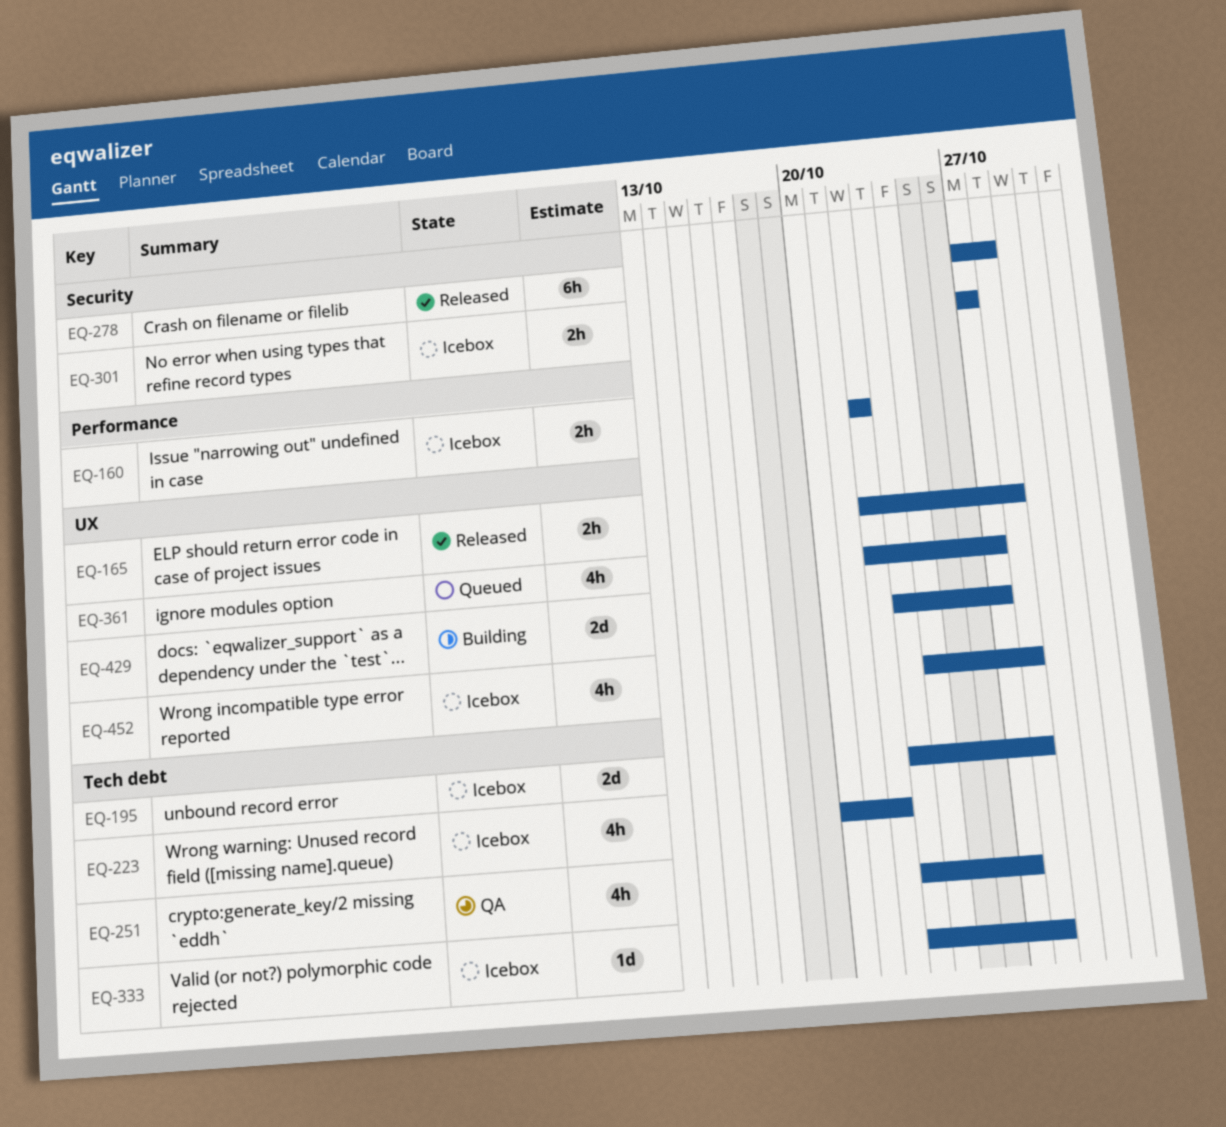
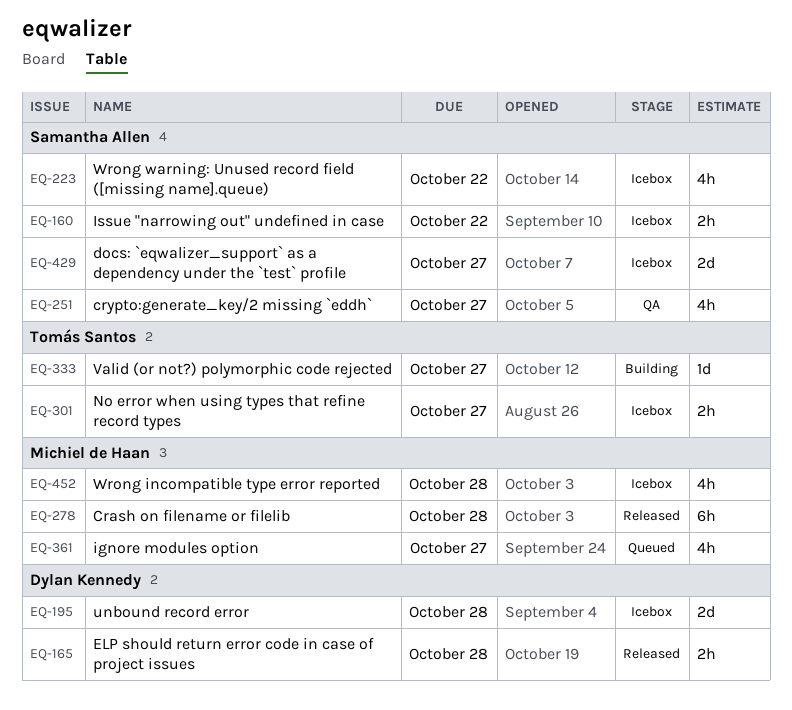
EQ-333, status: Icebox -> Building
EQ-333, due: Oct 28 -> Oct 27
EQ-429, status: Building -> Icebox

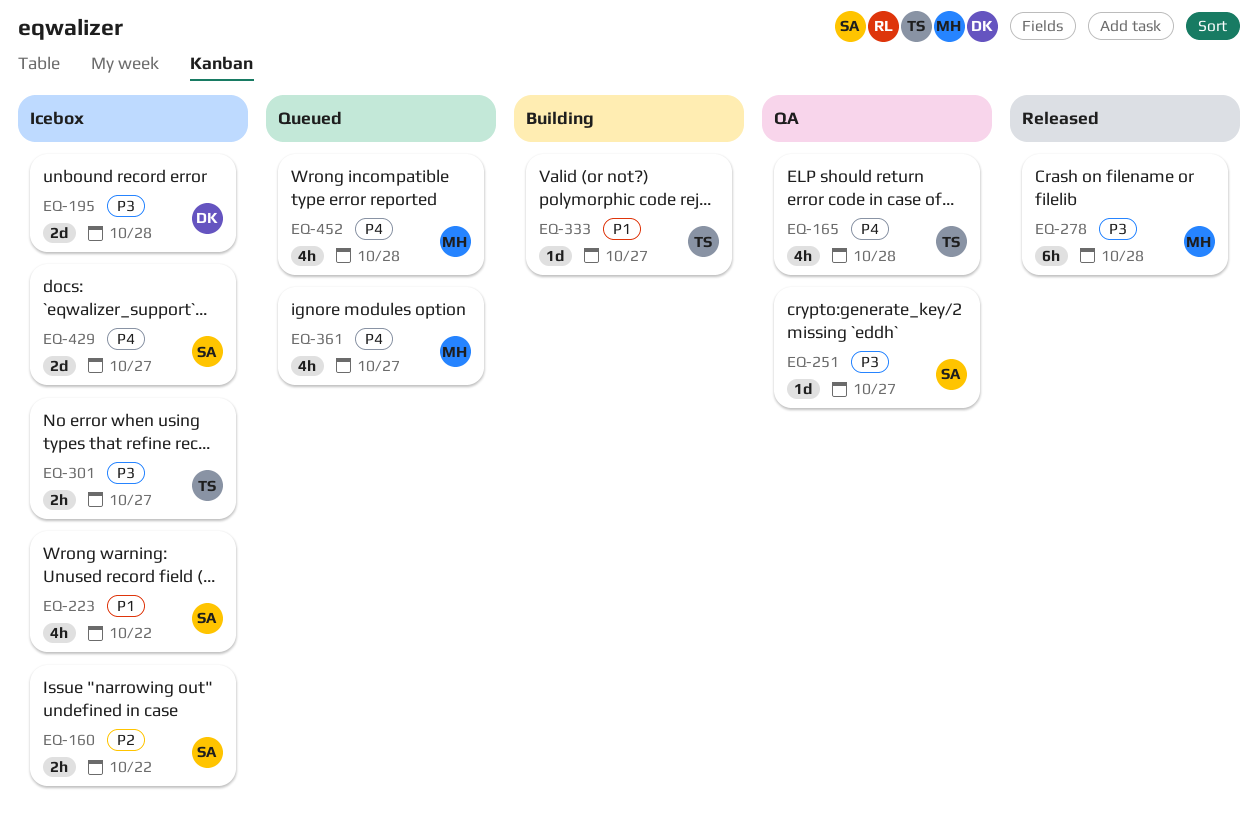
EQ-165, status: Released -> QA
EQ-165, owner: Dylan Kennedy -> Tomás Santos
EQ-165, estimate: 2h -> 4h
EQ-251, estimate: 4h -> 1d
EQ-452, status: Icebox -> Queued

